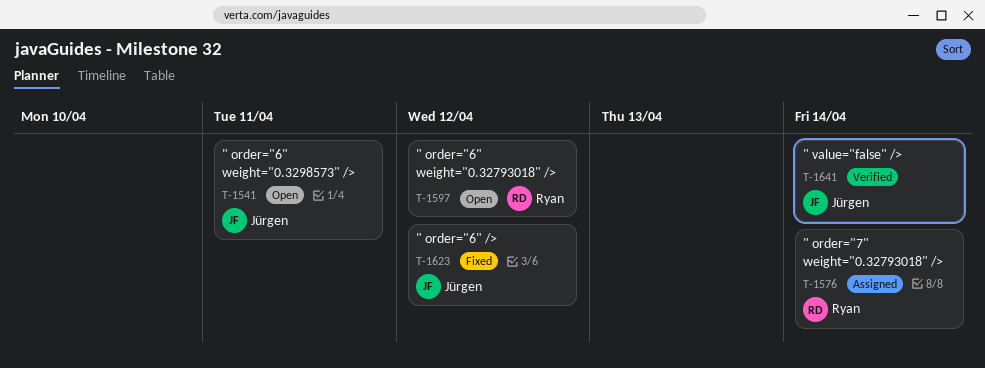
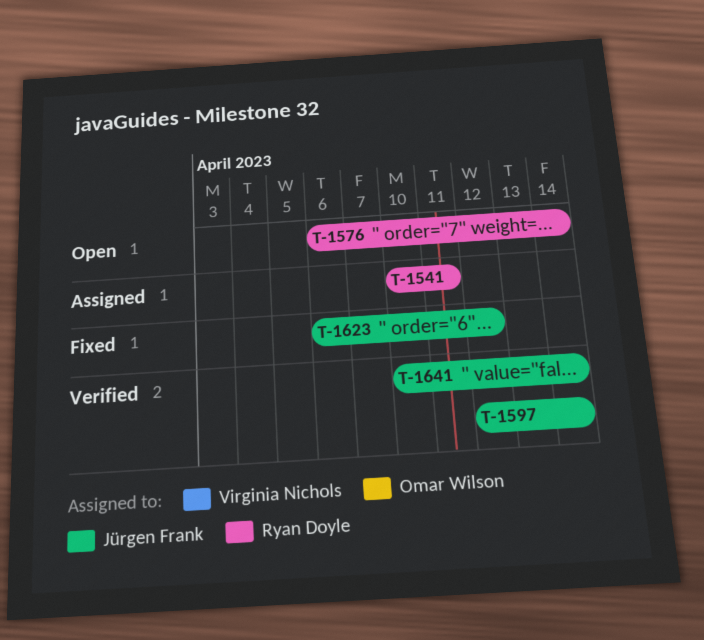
T-1541, status: Open -> Assigned
T-1541, owner: Jürgen Frank -> Ryan Doyle
T-1576, status: Assigned -> Open
T-1597, status: Open -> Verified
T-1597, owner: Ryan Doyle -> Jürgen Frank
T-1597, due: Apr 12 -> Apr 14

